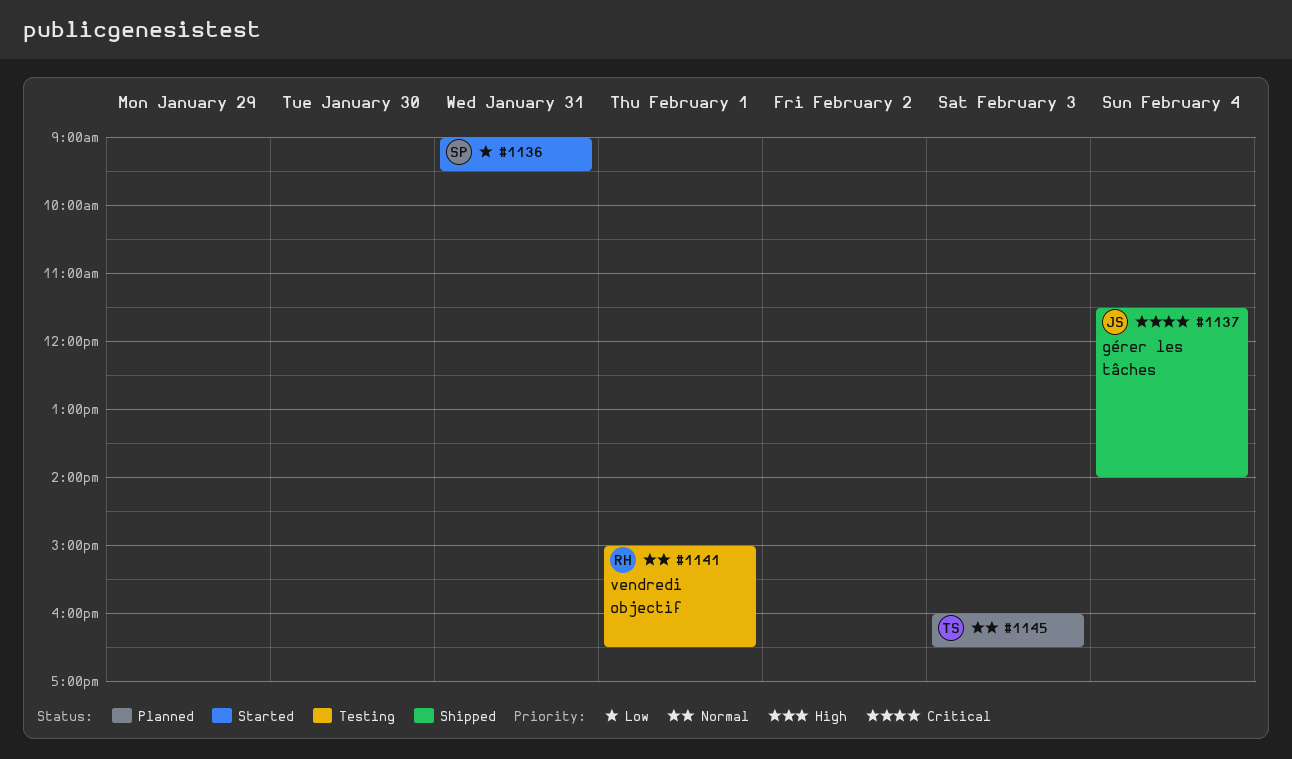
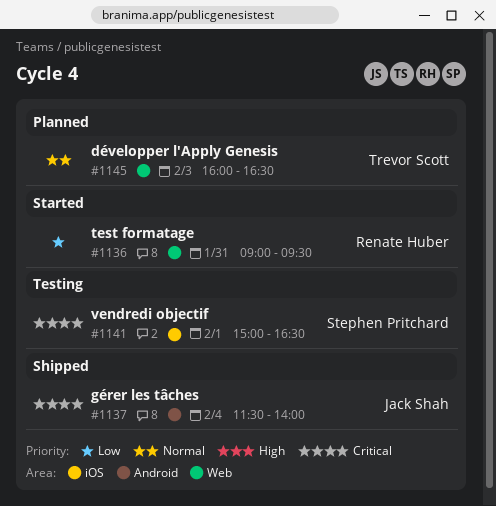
#1136, owner: Stephen Pritchard -> Renate Huber
#1141, owner: Renate Huber -> Stephen Pritchard
#1141, priority: Normal -> Critical

